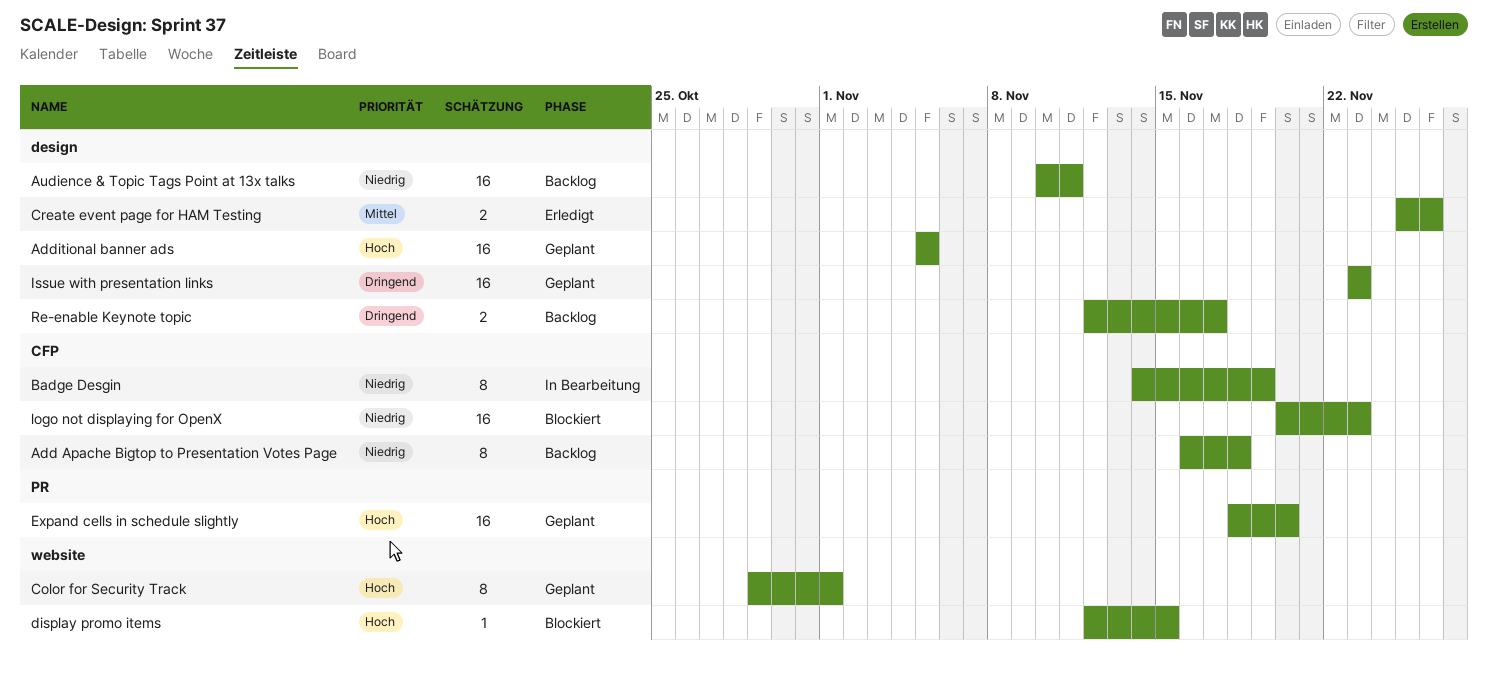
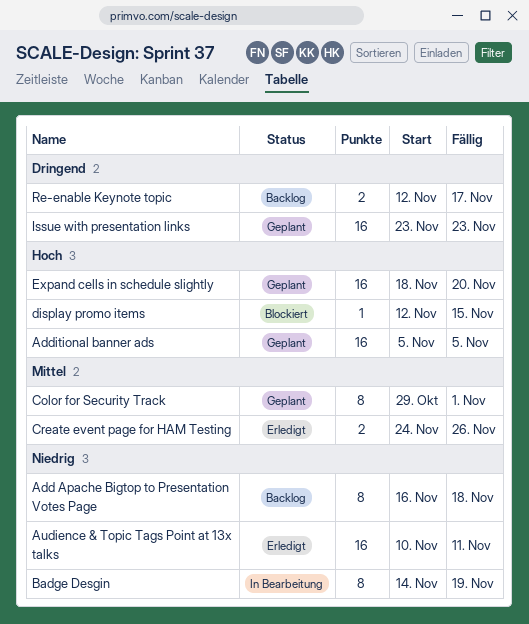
Audience & Topic Tags Point at 13x talks, status: Backlog -> Erledigt
Color for Security Track, priority: Hoch -> Mittel
Create event page for HAM Testing, start: Nov 25 -> Nov 24
logo not displaying for OpenX: present -> none

